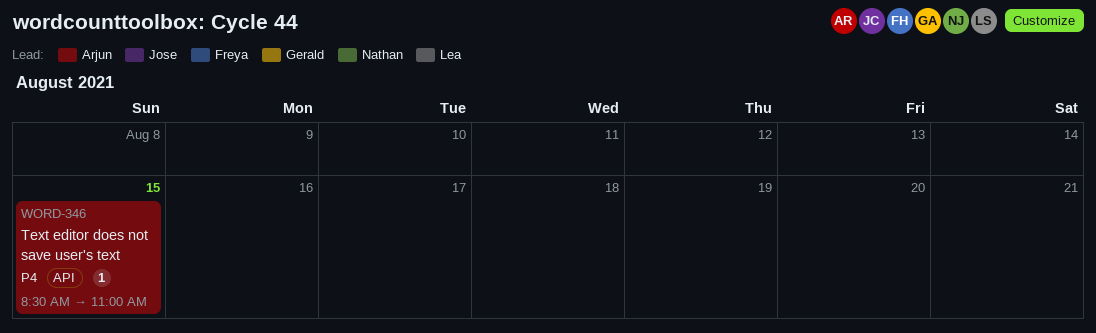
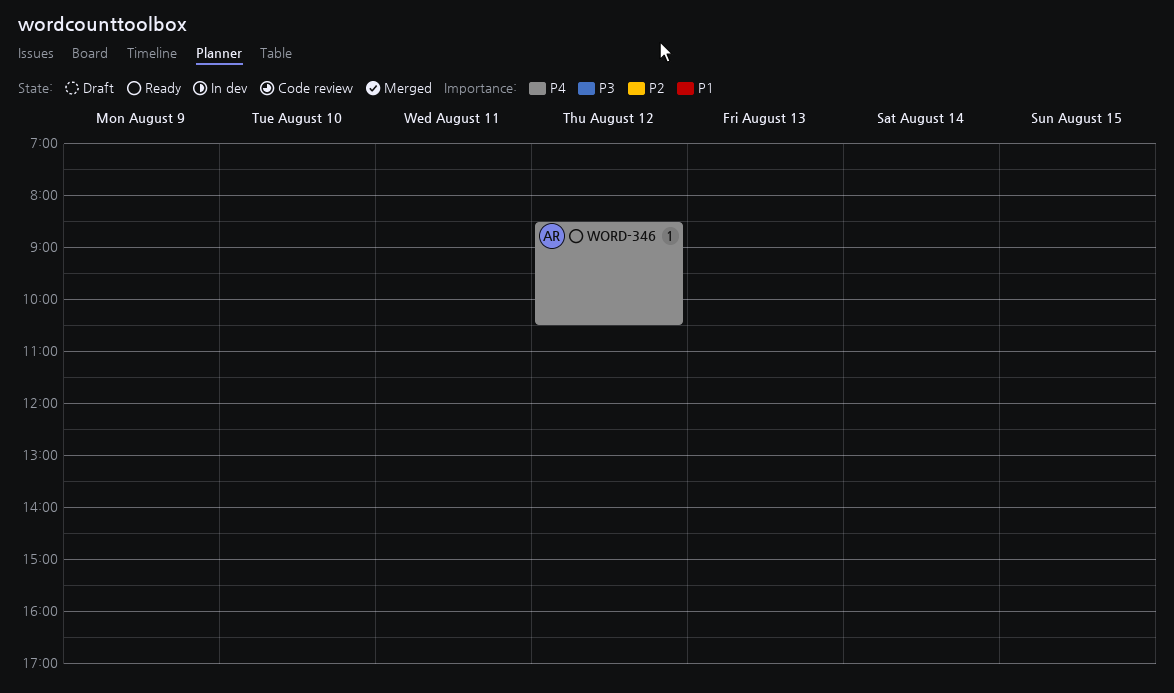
WORD-346, day: Aug 15 -> Aug 12
WORD-346, ends: 11:00 -> 10:30

